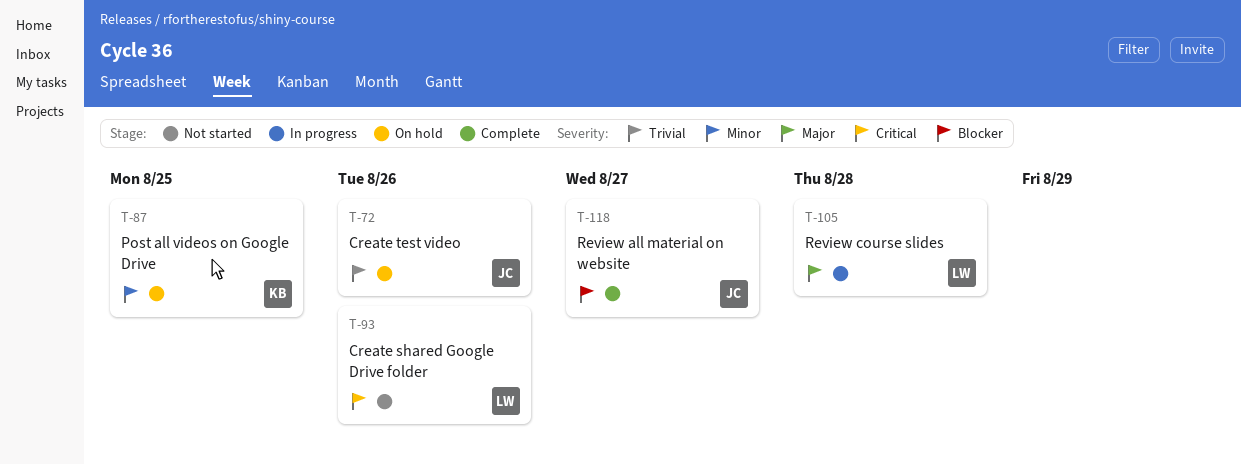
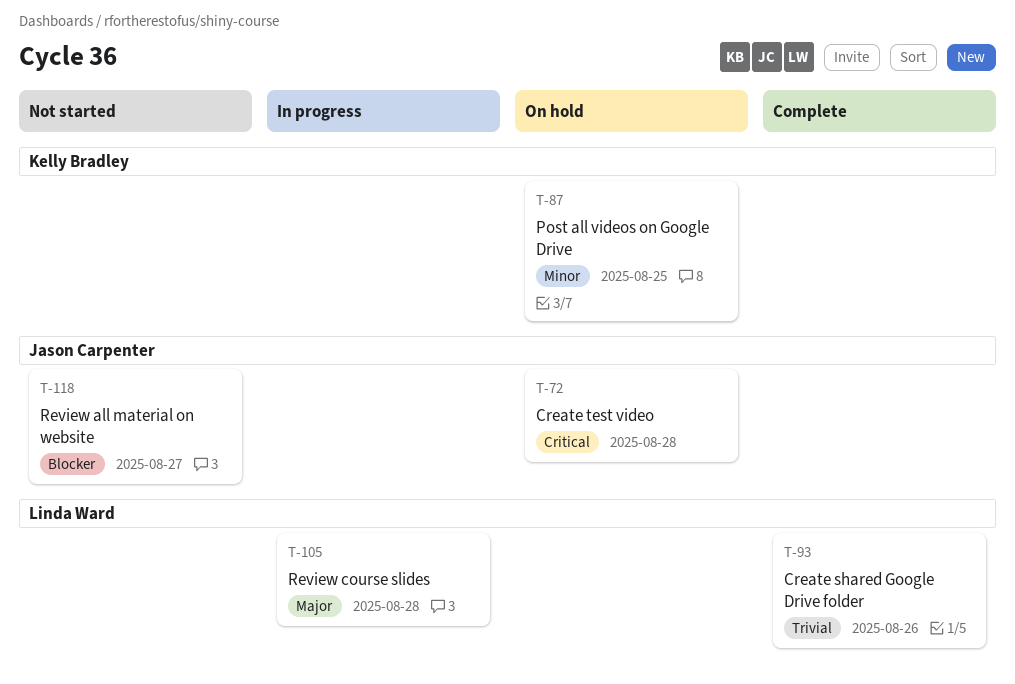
T-72, priority: Trivial -> Critical
T-72, due: Aug 26 -> Aug 28
T-93, status: Not started -> Complete
T-93, priority: Critical -> Trivial
T-118, status: Complete -> Not started

